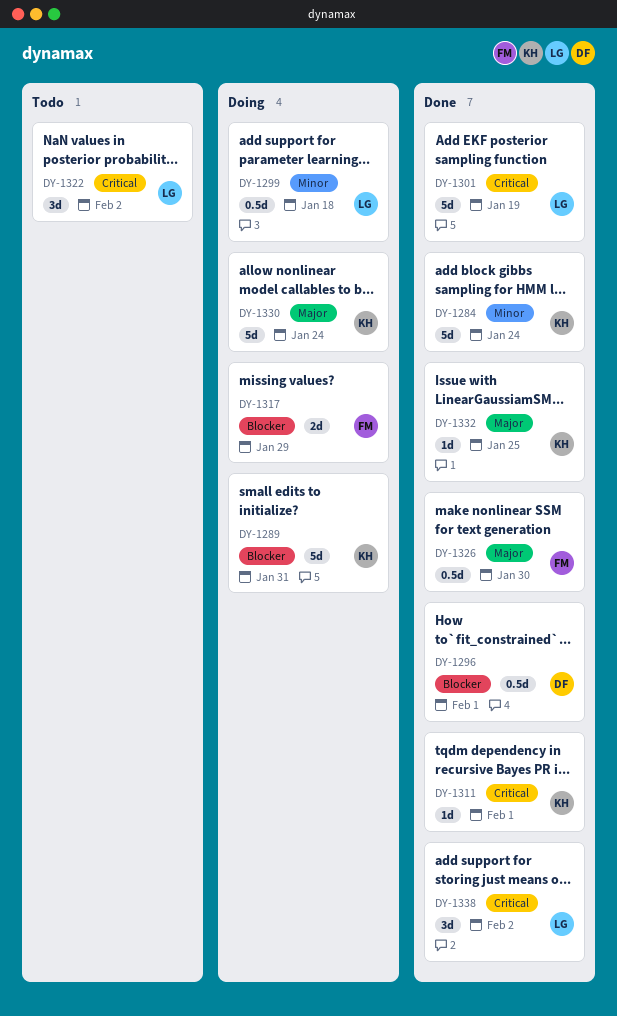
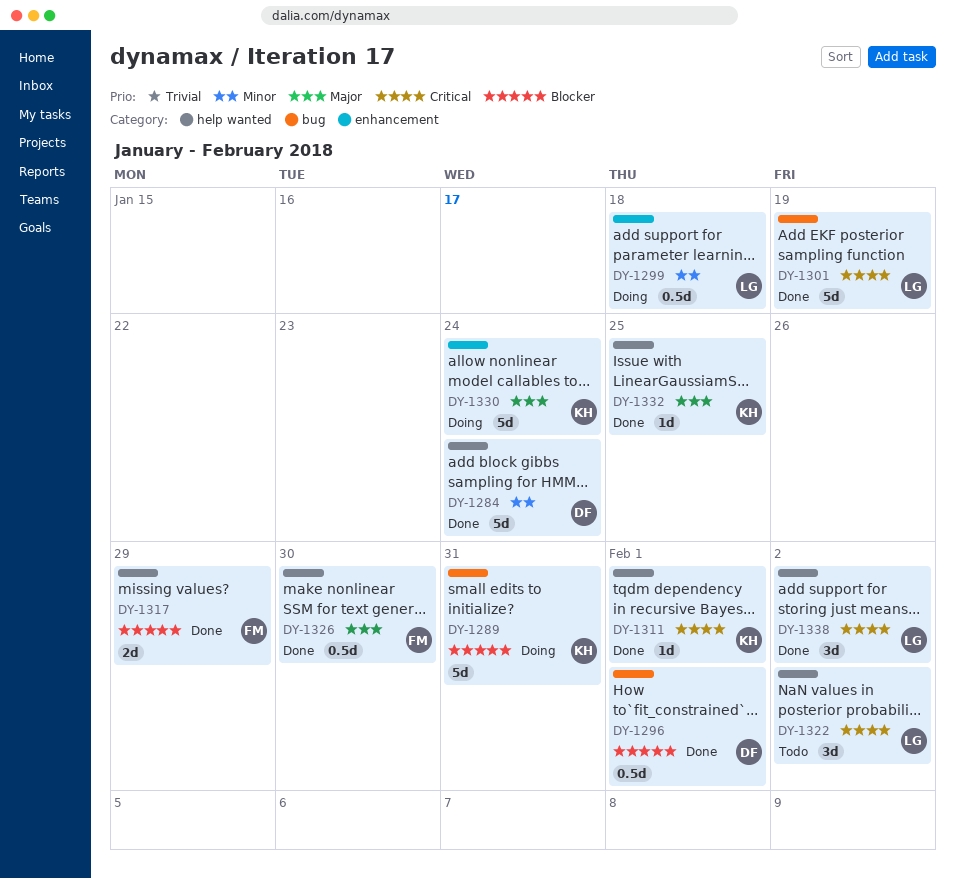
DY-1284, owner: KH -> DF
DY-1317, status: Doing -> Done

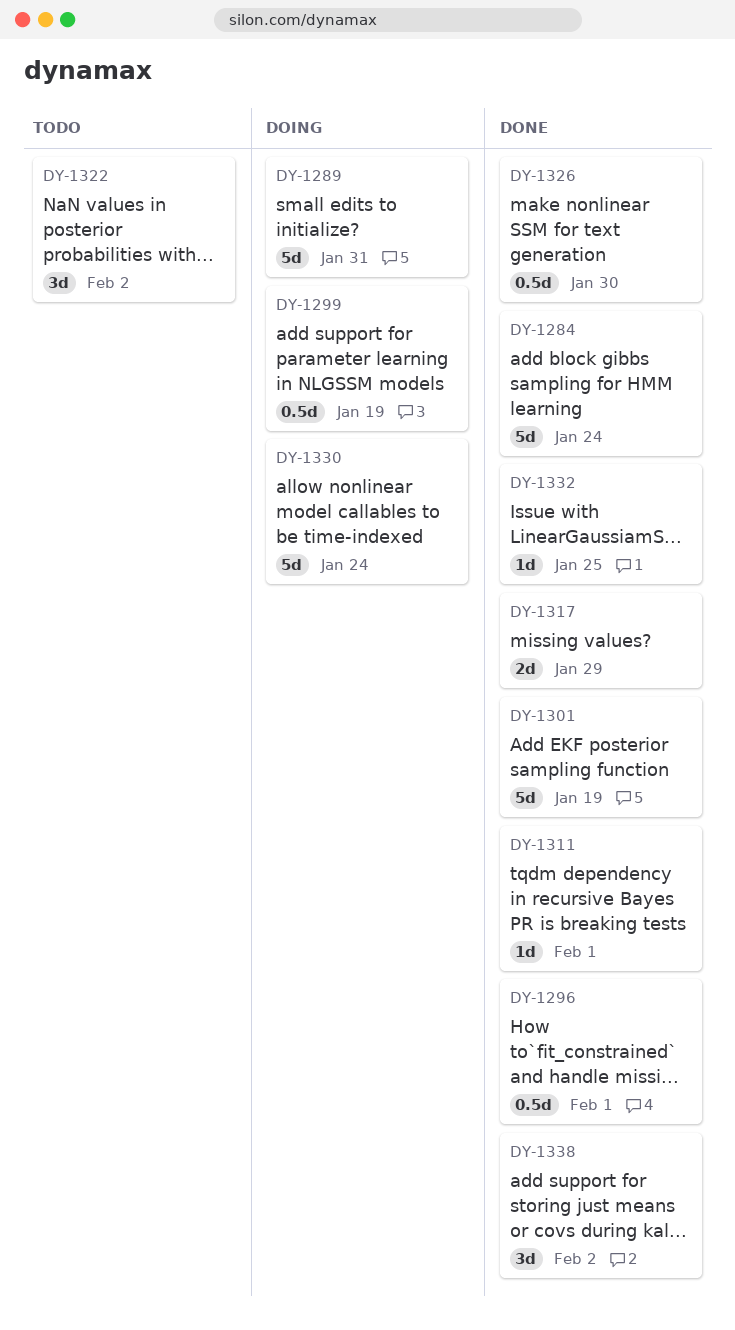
DY-1299, due: Jan 18 -> Jan 19

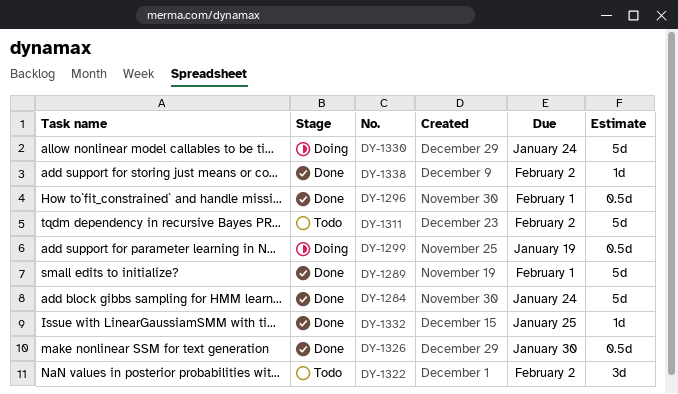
DY-1289, status: Doing -> Done
DY-1289, due: Jan 31 -> Feb 1
DY-1301: present -> none
DY-1311, status: Done -> Todo
DY-1311, estimate: 1d -> 5d
DY-1311, due: Feb 1 -> Feb 2
DY-1317: present -> none
DY-1338, estimate: 3d -> 1d

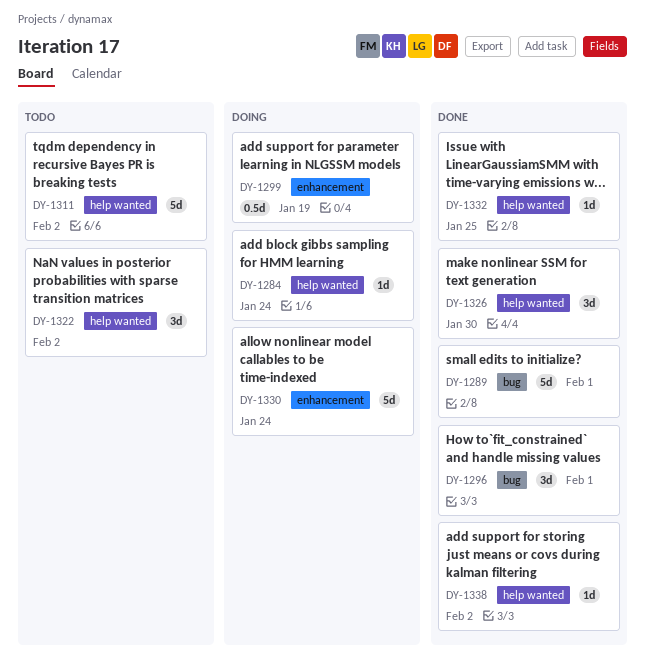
DY-1284, status: Done -> Doing
DY-1284, estimate: 5d -> 1d
DY-1296, estimate: 0.5d -> 3d
DY-1326, estimate: 0.5d -> 3d

